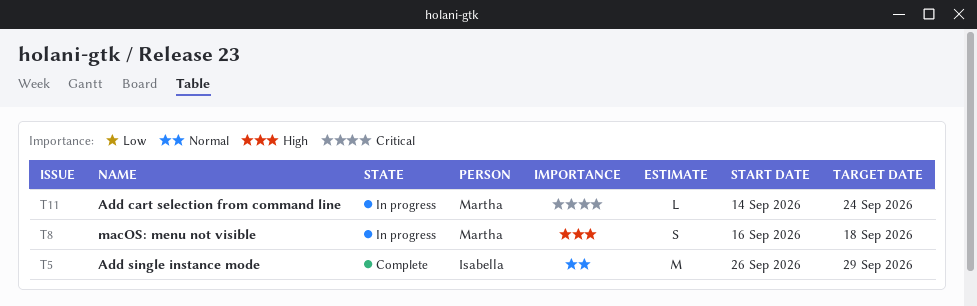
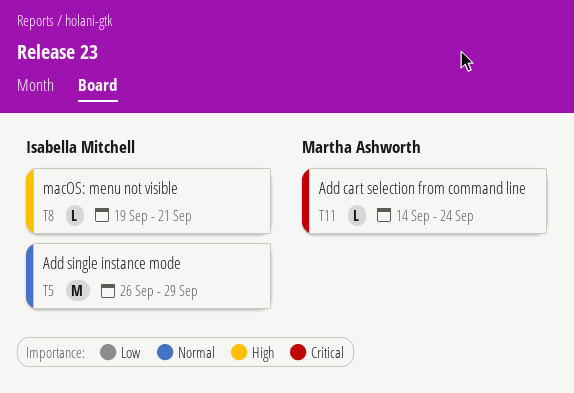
T8, owner: Martha Ashworth -> Isabella Mitchell
T8, estimate: S -> L
T8, start: Sep 16 -> Sep 19
T8, due: Sep 18 -> Sep 21

